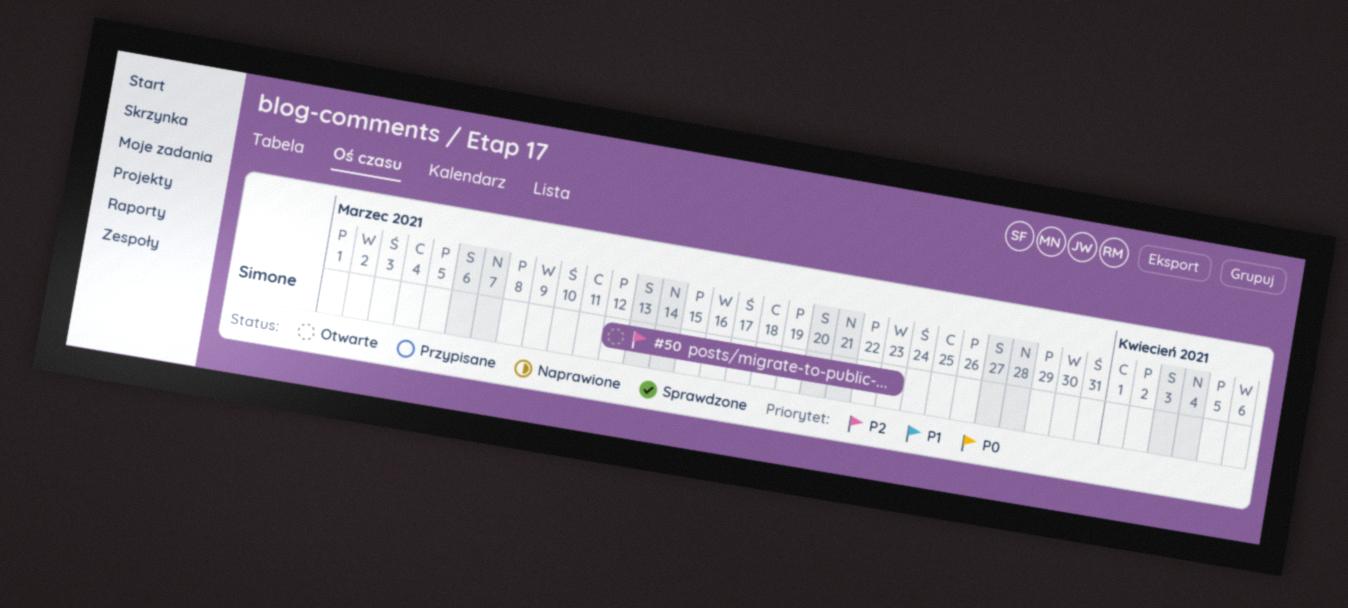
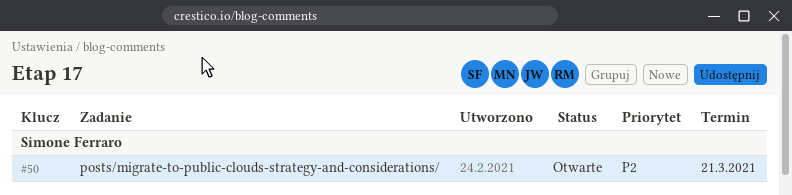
#50, due: Mar 23 -> Mar 21

